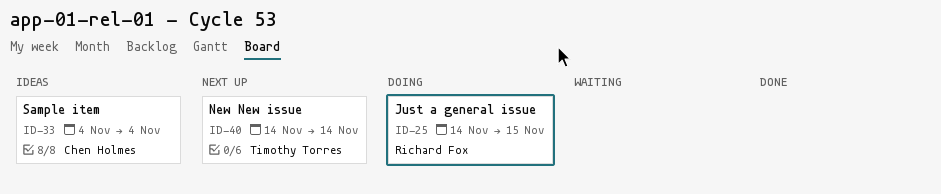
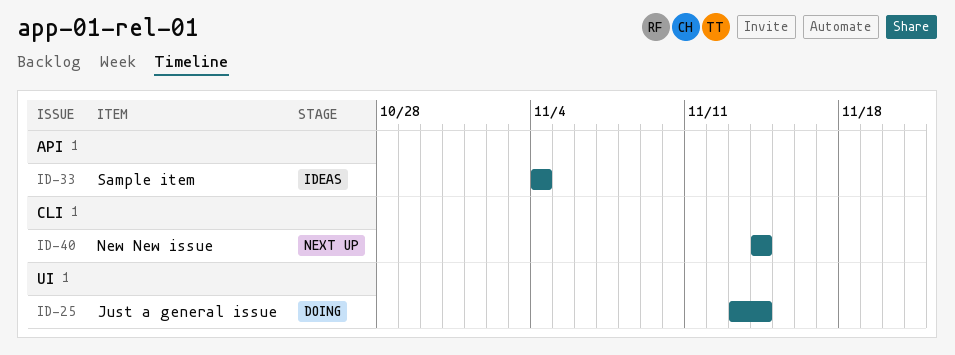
ID-25, start: Nov 14 -> Nov 13
ID-25, due: Nov 15 -> Nov 14

